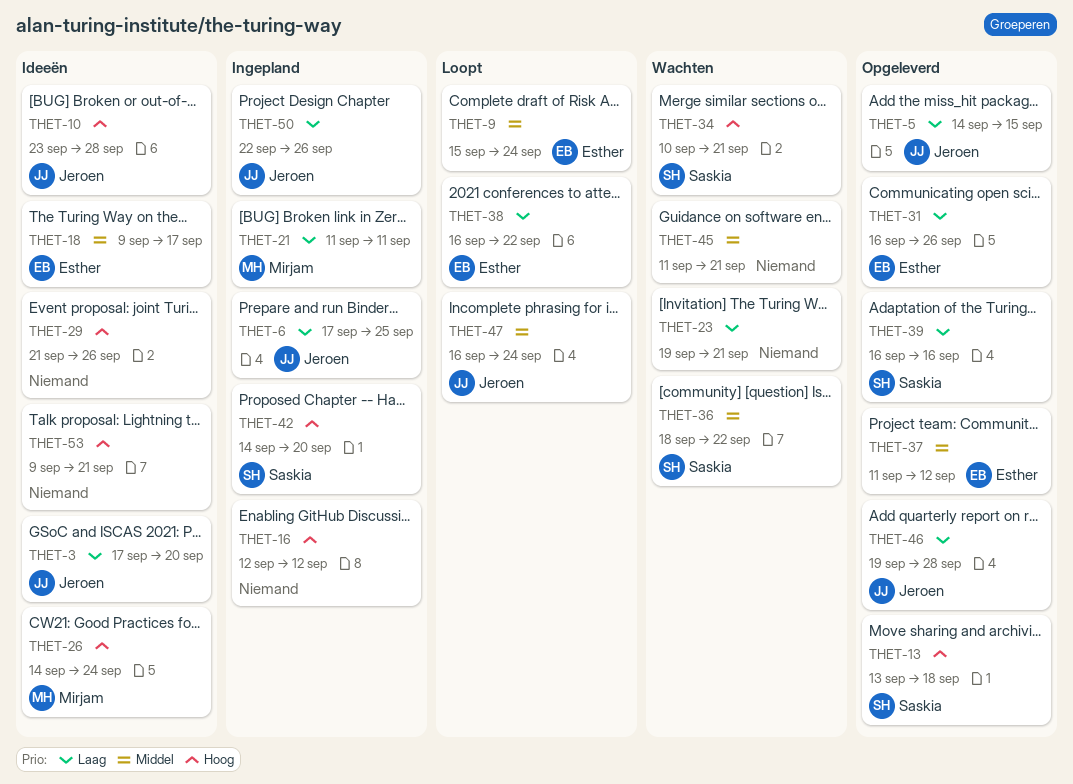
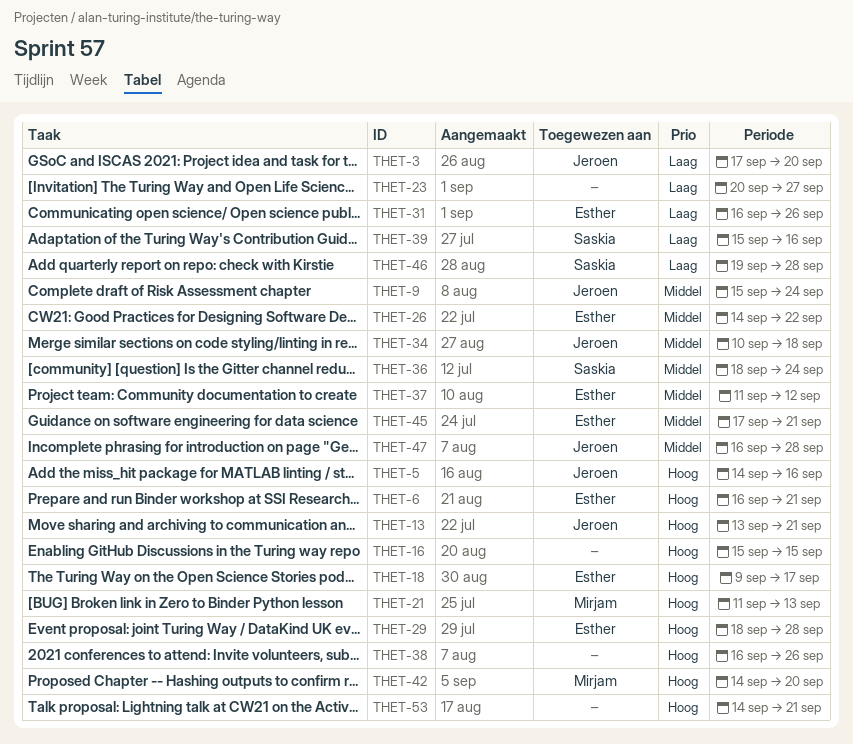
THET-5, priority: Laag -> Hoog
THET-5, due: Sep 15 -> Sep 16
THET-6, owner: Jeroen -> Esther
THET-6, priority: Laag -> Hoog
THET-6, start: Sep 17 -> Sep 16
THET-6, due: Sep 25 -> Sep 21
THET-9, owner: Esther -> Jeroen
THET-10: present -> none
THET-13, owner: Saskia -> Jeroen
THET-13, due: Sep 18 -> Sep 21
THET-16, start: Sep 12 -> Sep 15
THET-16, due: Sep 12 -> Sep 15
THET-18, priority: Middel -> Hoog
THET-21, priority: Laag -> Hoog
THET-21, due: Sep 11 -> Sep 13
THET-23, start: Sep 19 -> Sep 20
THET-23, due: Sep 21 -> Sep 27
THET-26, owner: Mirjam -> Esther
THET-26, priority: Hoog -> Middel
THET-26, due: Sep 24 -> Sep 22
THET-29, owner: none -> Esther
THET-29, start: Sep 21 -> Sep 18
THET-29, due: Sep 26 -> Sep 28
THET-34, owner: Saskia -> Jeroen
THET-34, priority: Hoog -> Middel
THET-34, due: Sep 21 -> Sep 18
THET-36, due: Sep 22 -> Sep 24
THET-38, owner: Esther -> none
THET-38, priority: Laag -> Hoog
THET-38, due: Sep 22 -> Sep 26
THET-39, start: Sep 16 -> Sep 15
THET-42, owner: Saskia -> Mirjam
THET-45, owner: none -> Esther
THET-45, start: Sep 11 -> Sep 17
THET-46, owner: Jeroen -> Saskia
THET-47, due: Sep 24 -> Sep 28
THET-50: present -> none
THET-53, start: Sep 9 -> Sep 14

